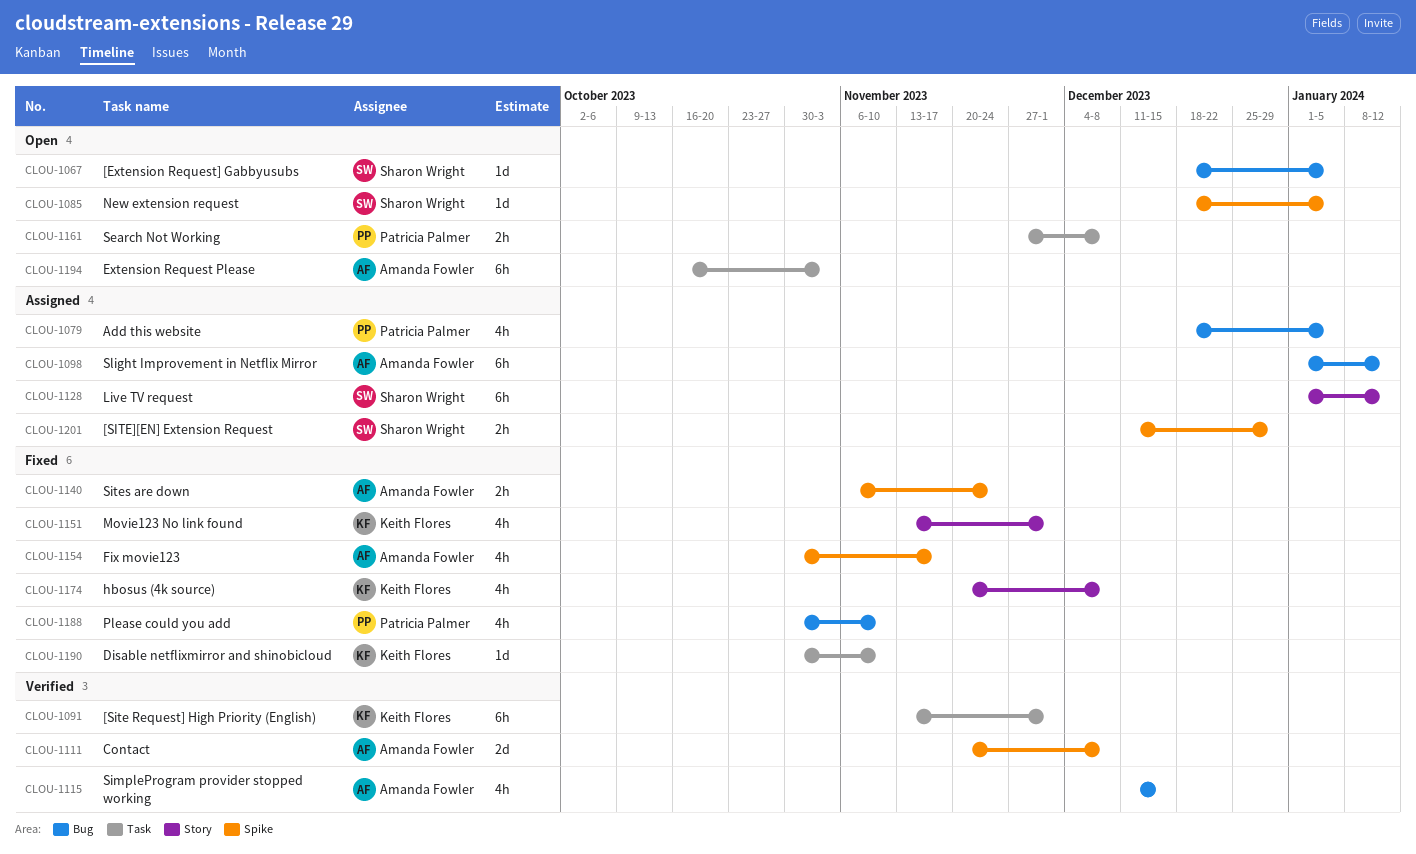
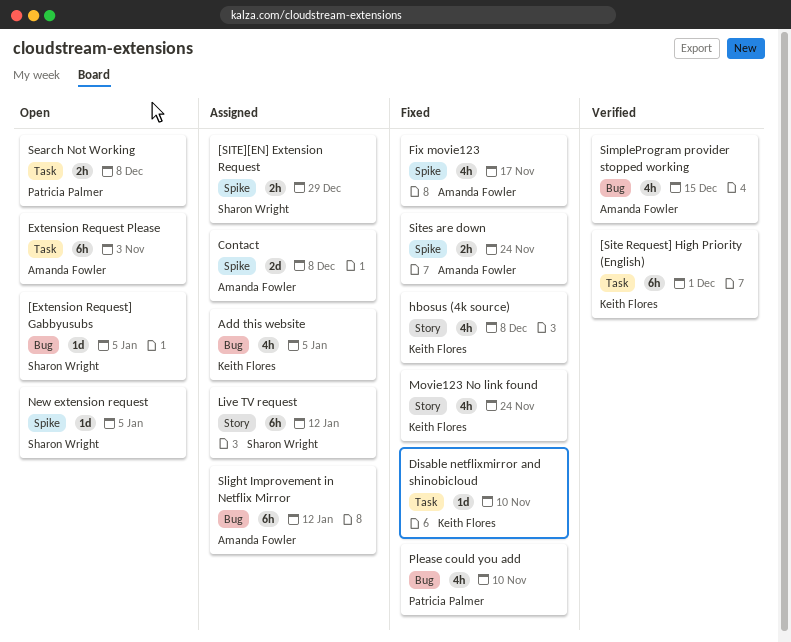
Add this website, owner: Patricia Palmer -> Keith Flores
Contact, status: Verified -> Assigned
Movie123 No link found, due: Dec 1 -> Nov 24

